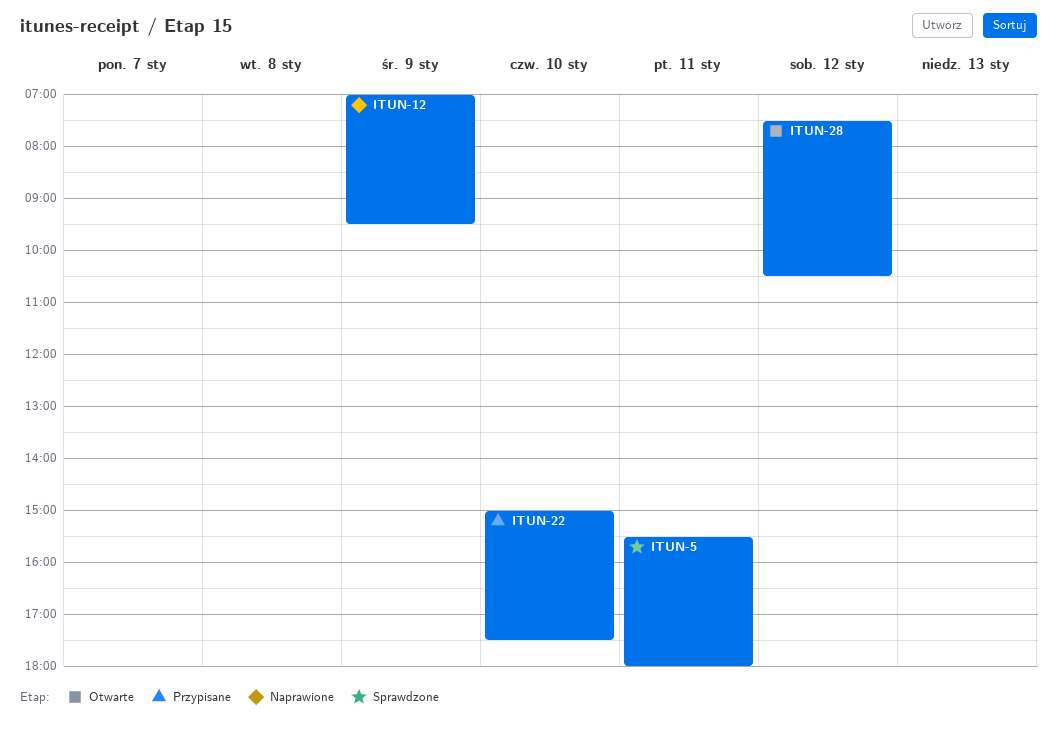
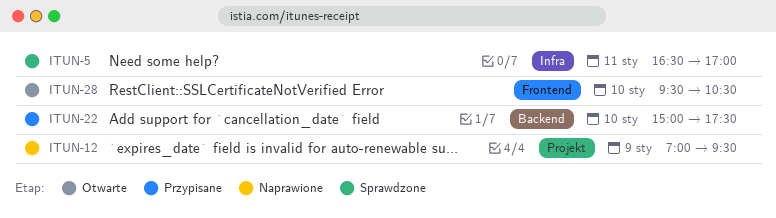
ITUN-5, begins: 15:30 -> 16:30
ITUN-5, ends: 18:00 -> 17:00
ITUN-28, day: Jan 12 -> Jan 10
ITUN-28, begins: 07:30 -> 09:30

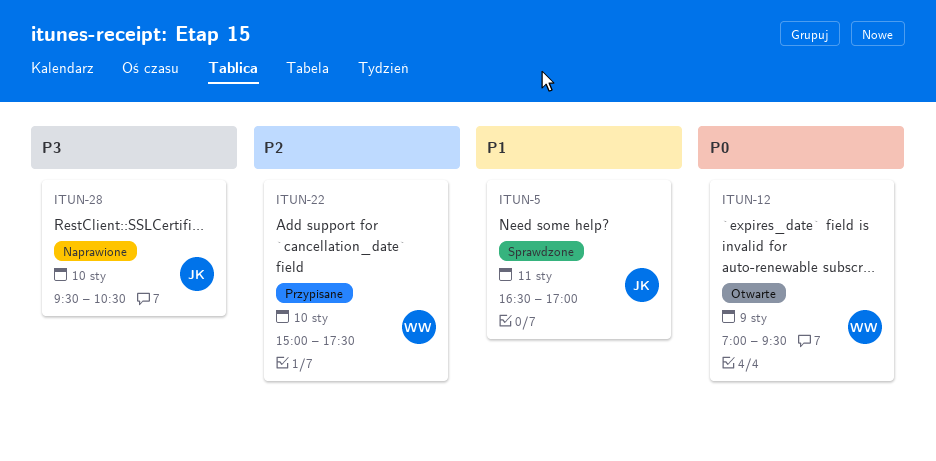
ITUN-12, status: Naprawione -> Otwarte
ITUN-28, status: Otwarte -> Naprawione

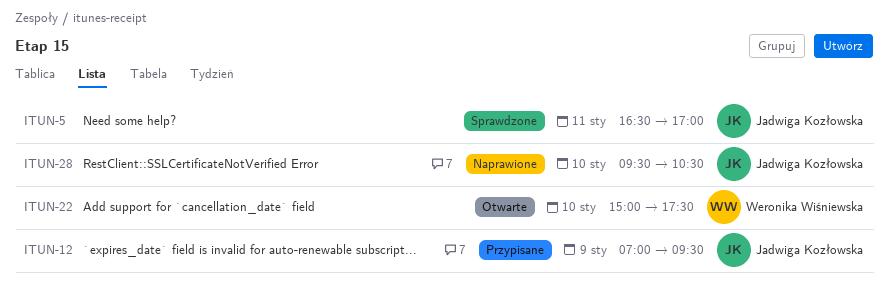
ITUN-12, status: Otwarte -> Przypisane
ITUN-12, owner: Weronika Wiśniewska -> Jadwiga Kozłowska
ITUN-22, status: Przypisane -> Otwarte

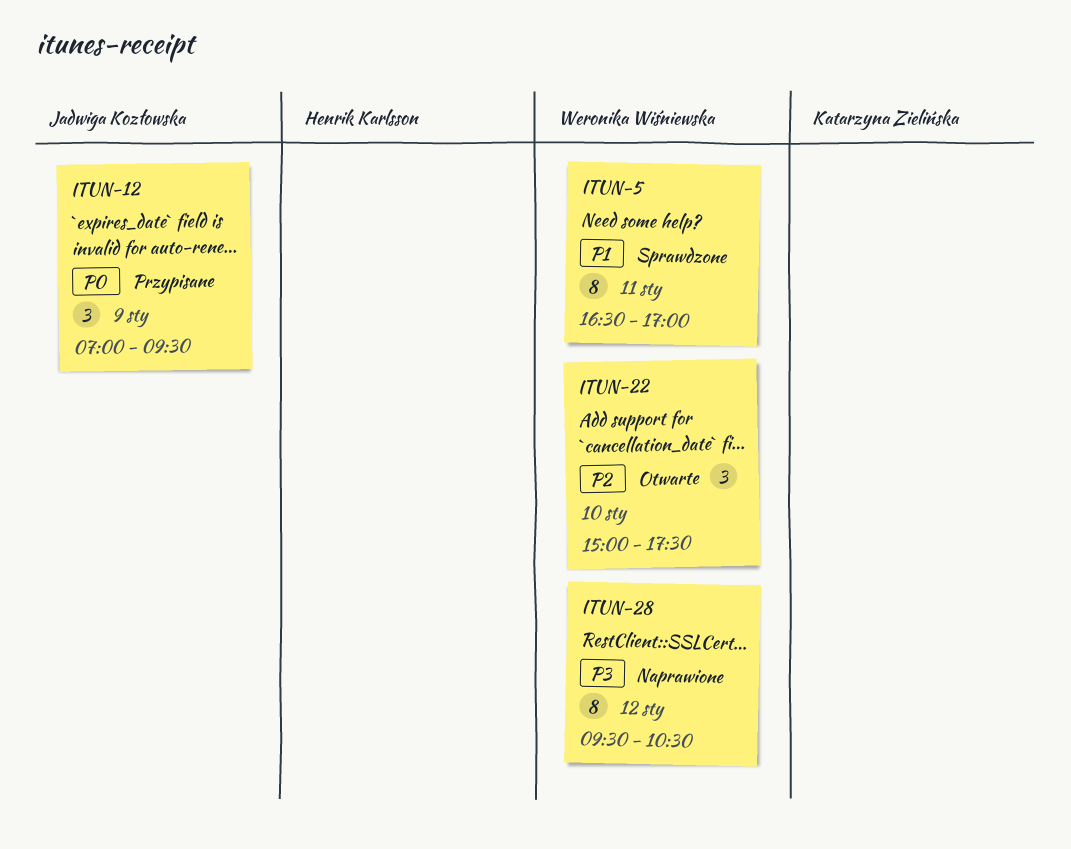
ITUN-5, owner: Jadwiga Kozłowska -> Weronika Wiśniewska
ITUN-28, owner: Jadwiga Kozłowska -> Weronika Wiśniewska
ITUN-28, day: Jan 10 -> Jan 12

